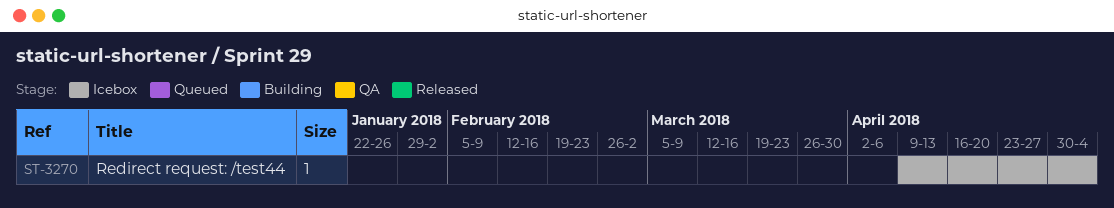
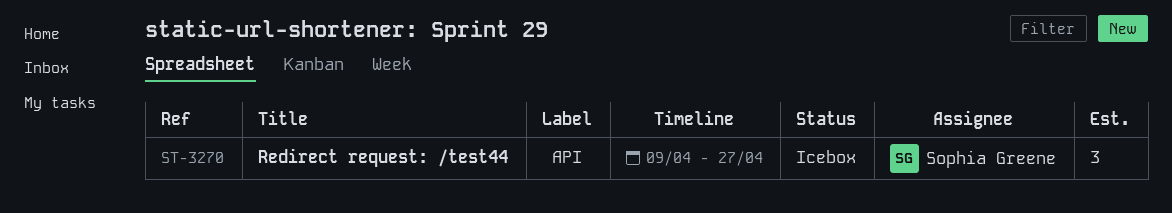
ST-3270, estimate: 1 -> 3
ST-3270, due: May 4 -> Apr 27

